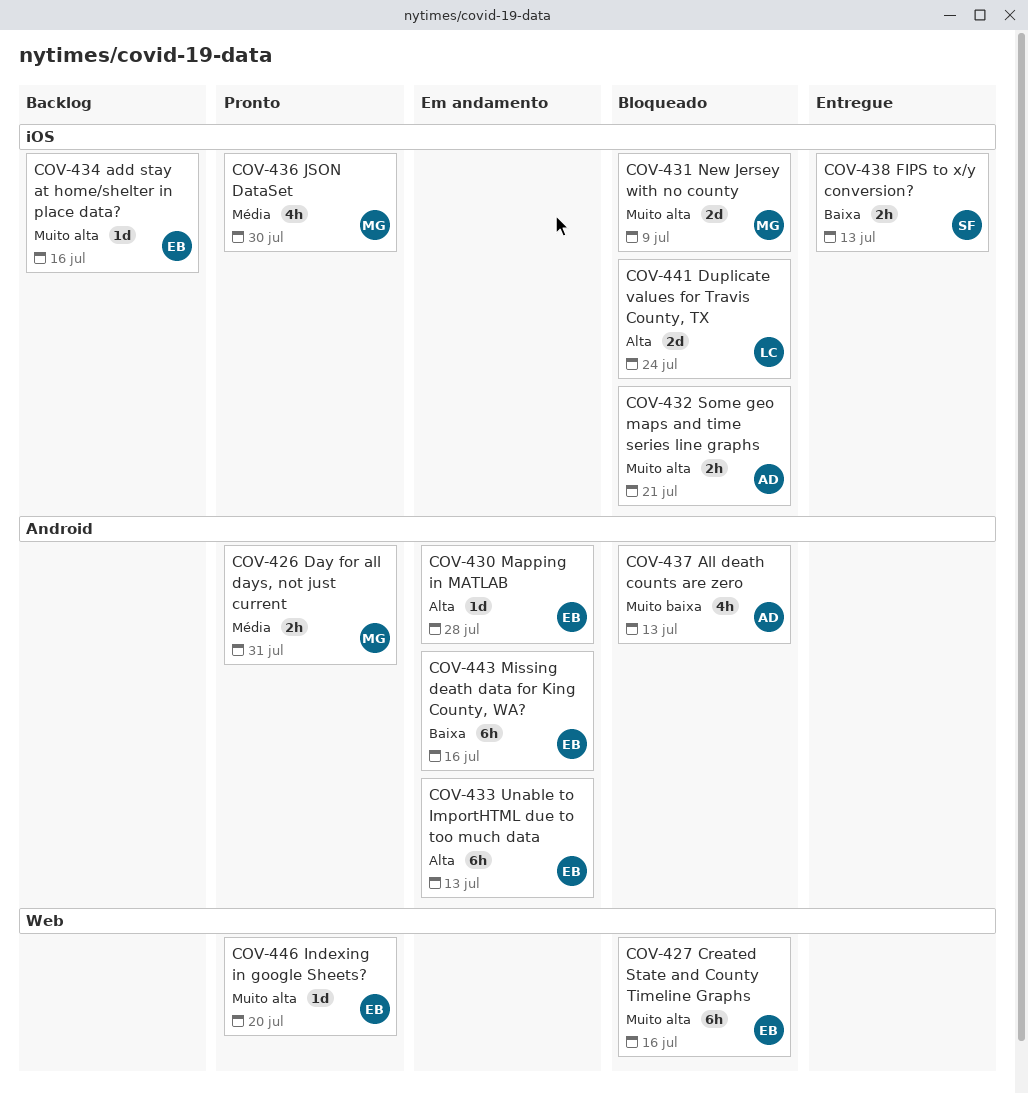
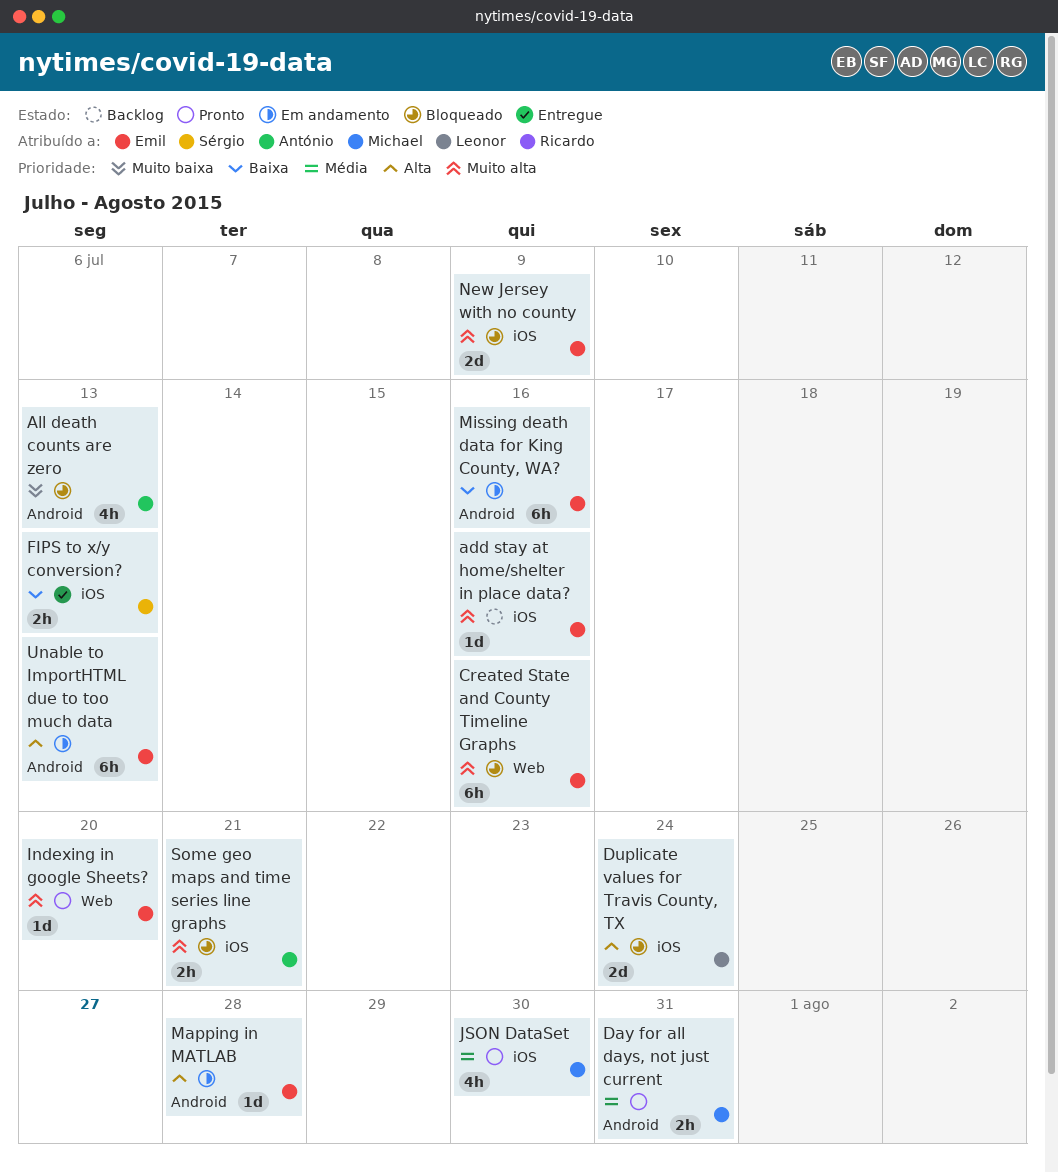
New Jersey with no county, owner: Michael -> Emil

